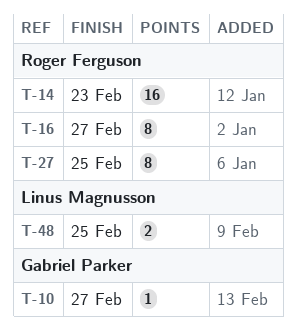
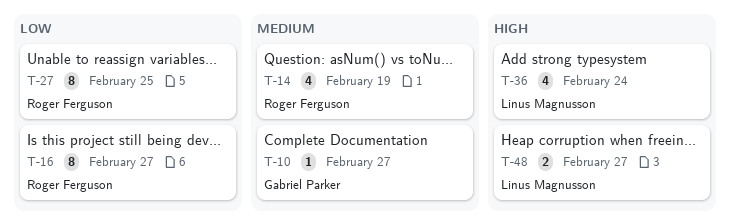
T-14, estimate: 16 -> 4
T-14, due: Feb 23 -> Feb 19
T-36: none -> present
T-48, due: Feb 25 -> Feb 27

